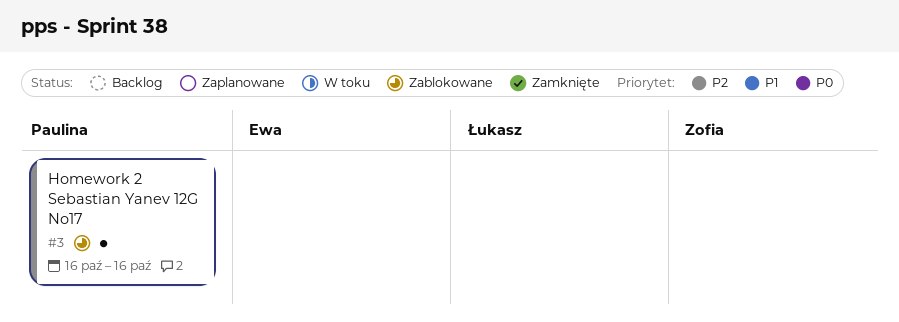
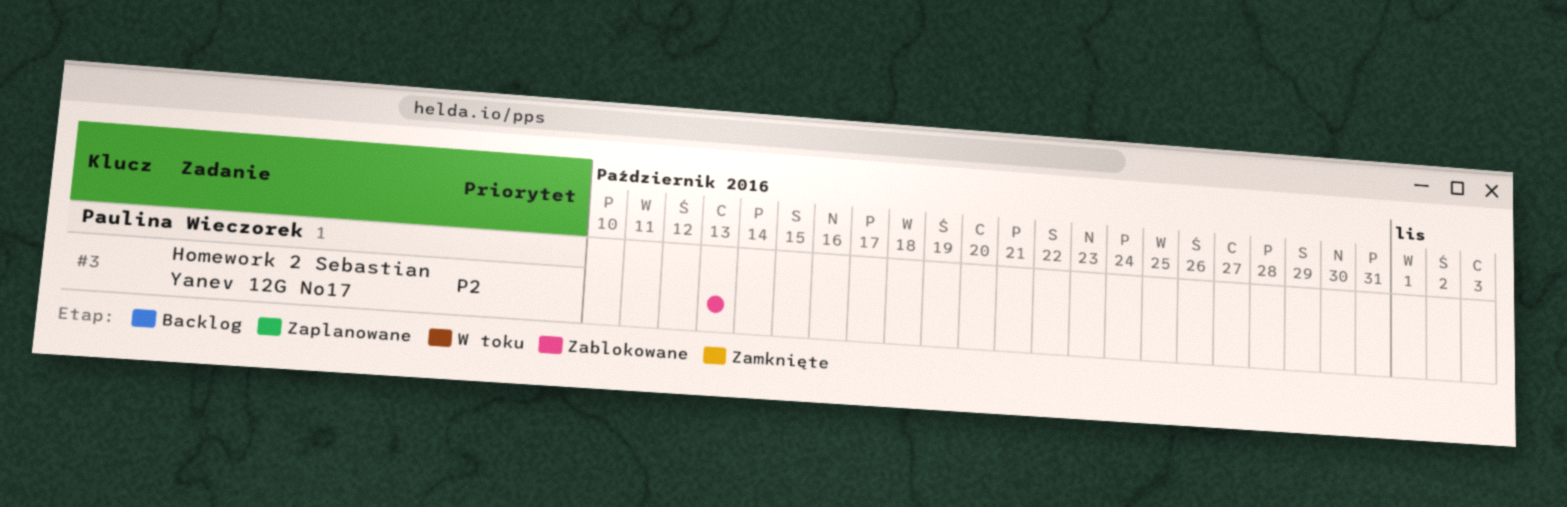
#3, start: Oct 16 -> Oct 13
#3, due: Oct 16 -> Oct 13

